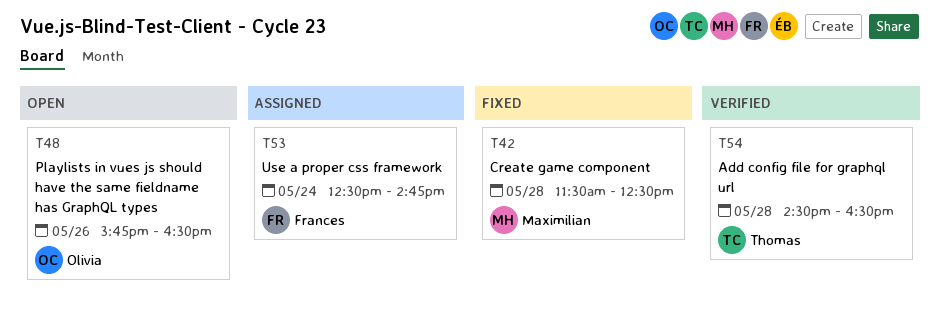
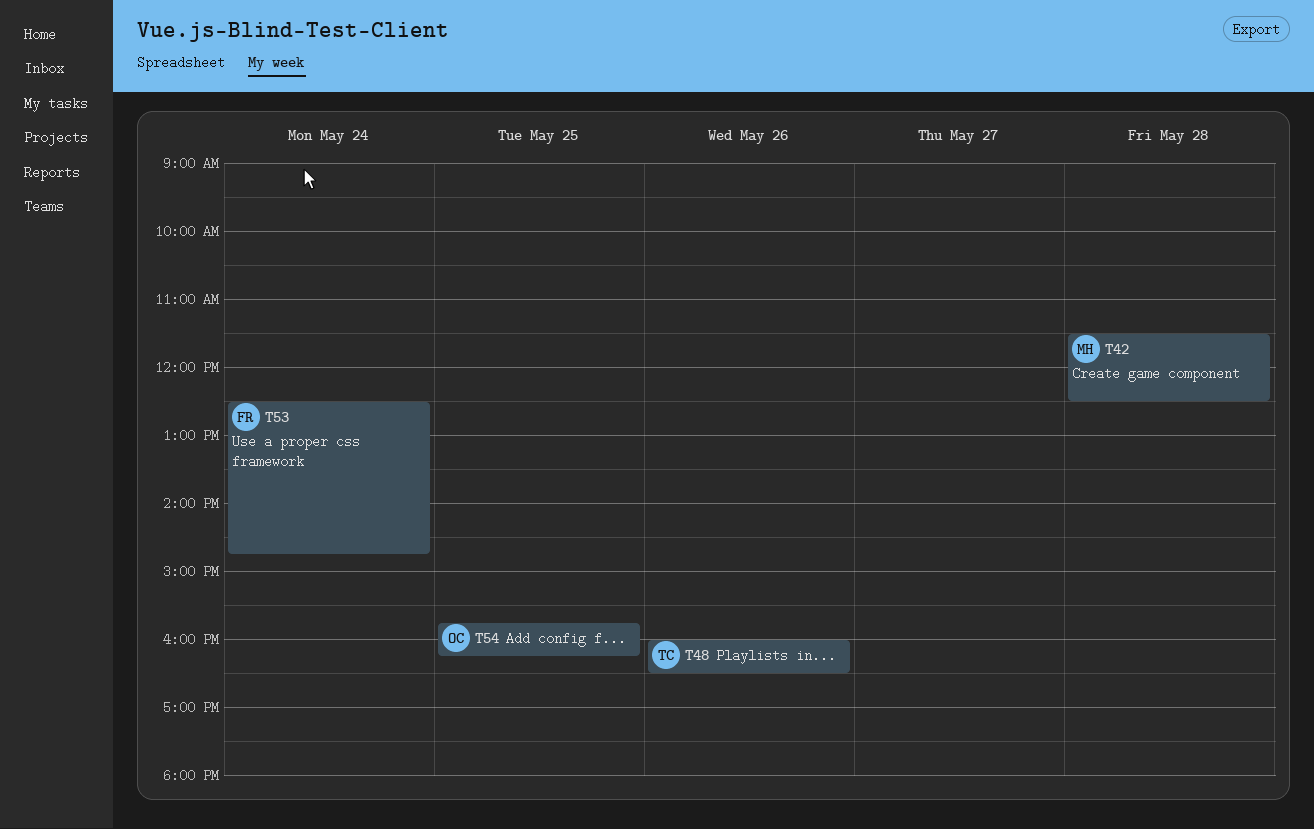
T48, owner: Olivia -> Thomas
T48, begins: 15:45 -> 16:00
T54, owner: Thomas -> Olivia
T54, day: May 28 -> May 25
T54, begins: 14:30 -> 15:45
T54, ends: 16:30 -> 16:15

